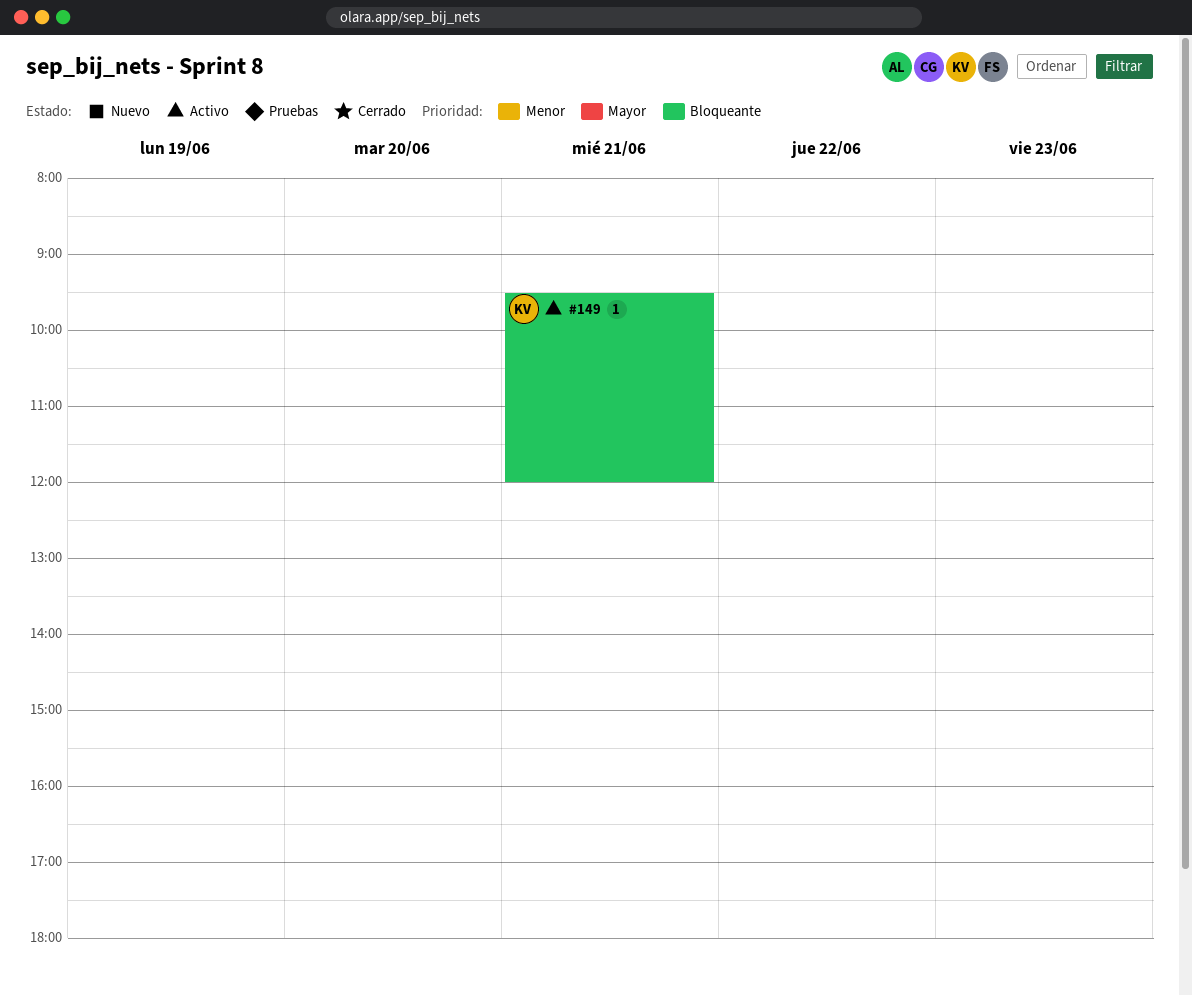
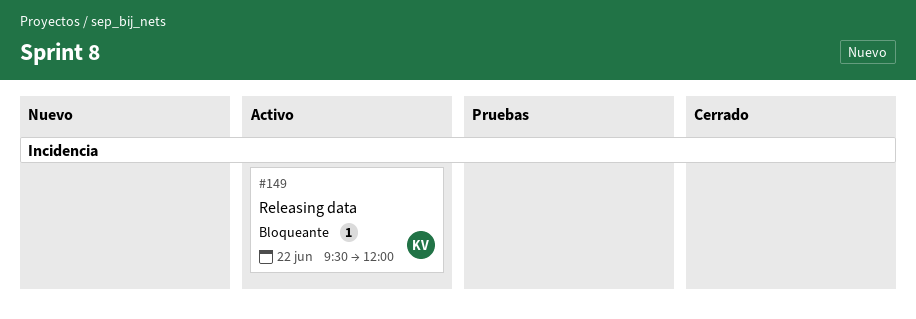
#149, day: Jun 21 -> Jun 22

